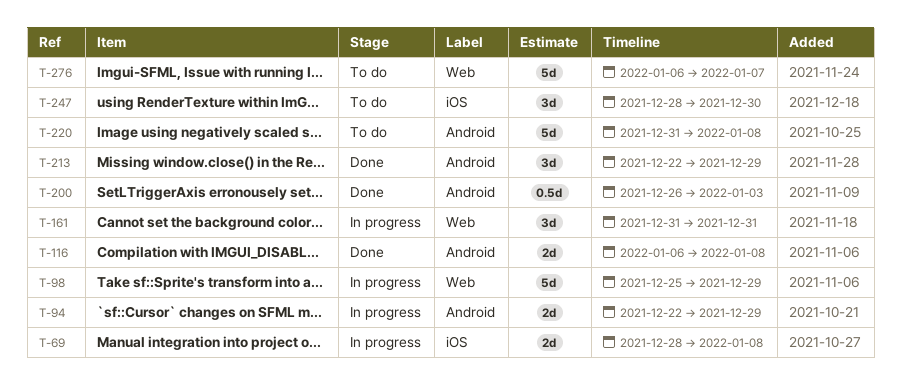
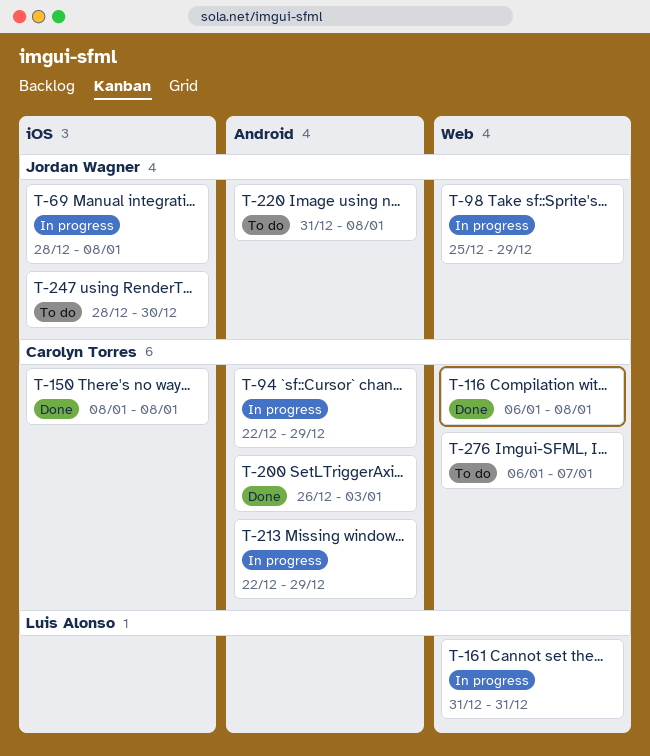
T-116, label: Android -> Web
T-150: none -> present
T-213, status: Done -> In progress

